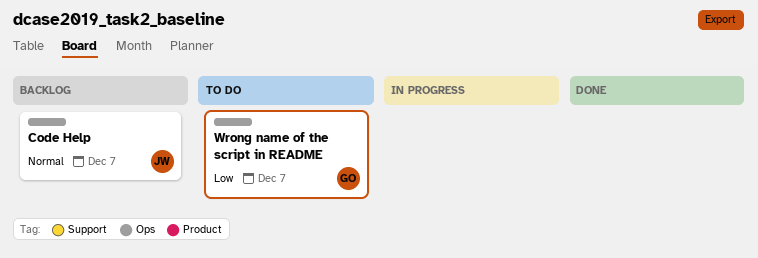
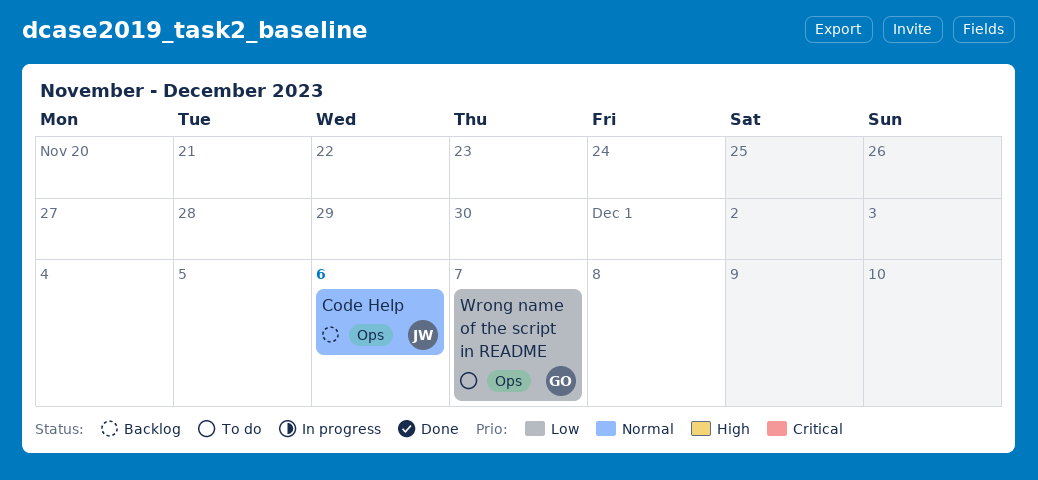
Code Help, due: Dec 7 -> Dec 6

